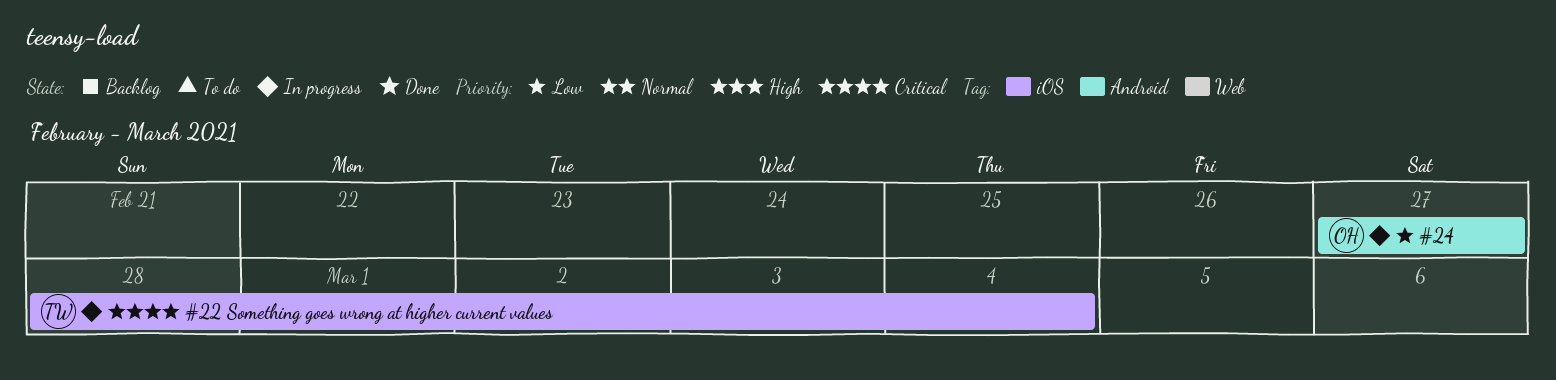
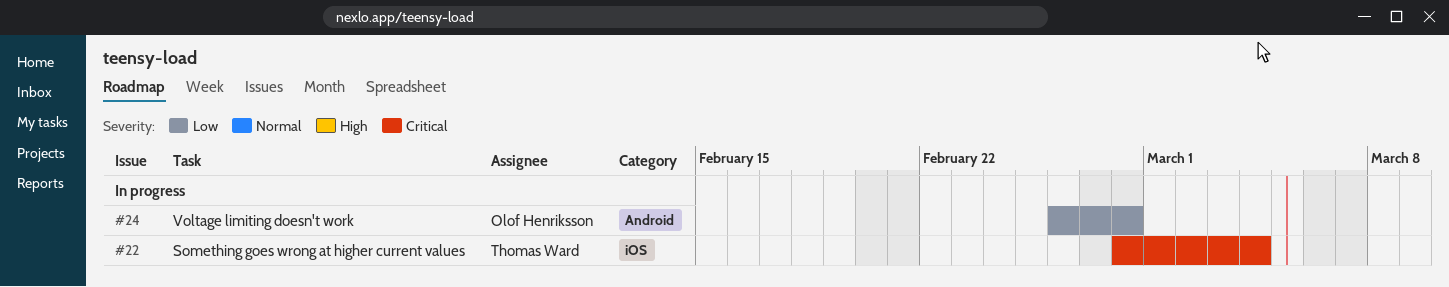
#24, start: Feb 27 -> Feb 26
#24, due: Feb 27 -> Feb 28

